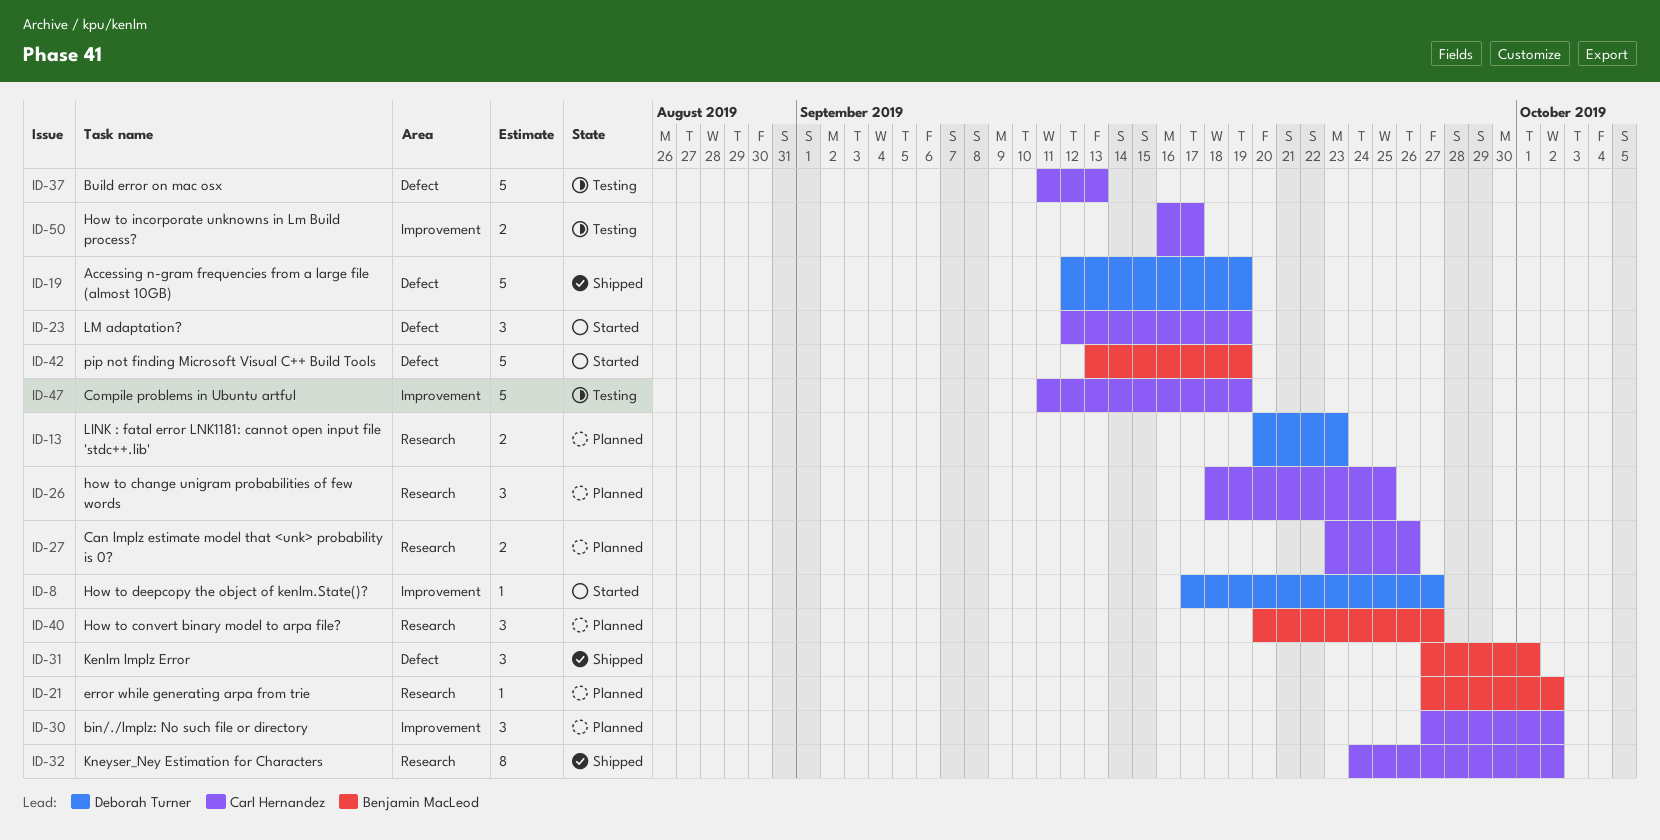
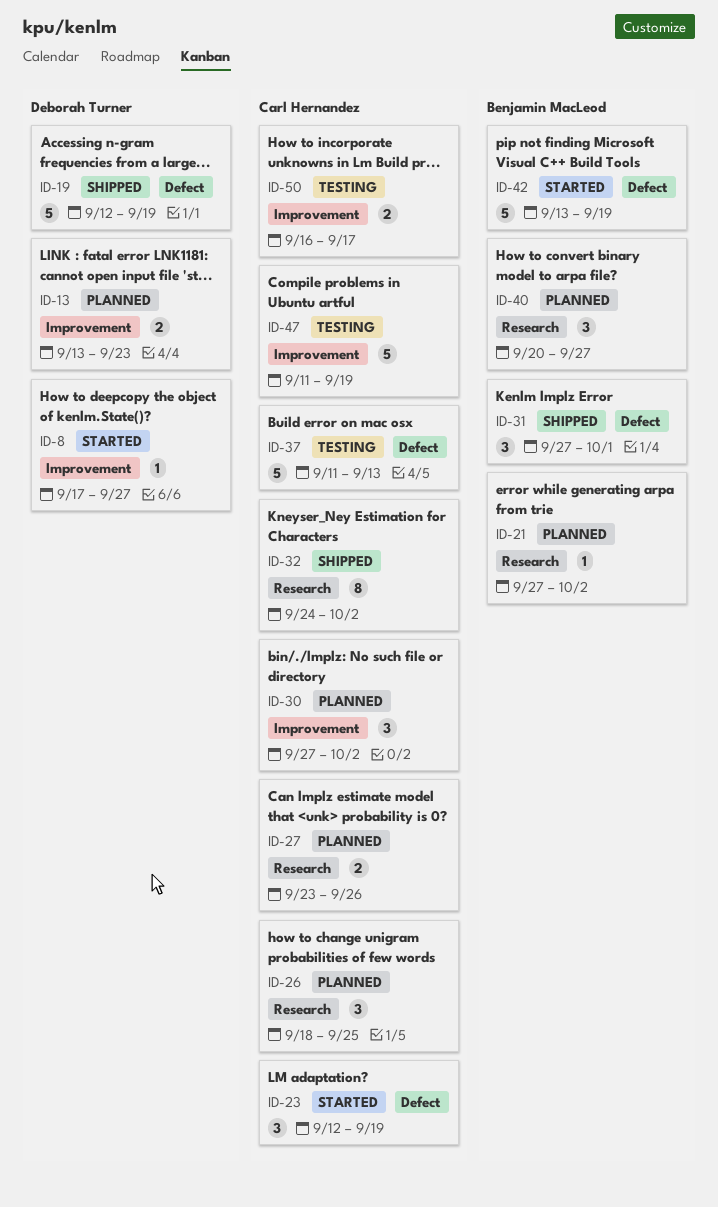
ID-13, label: Research -> Improvement
ID-13, start: Sep 20 -> Sep 13

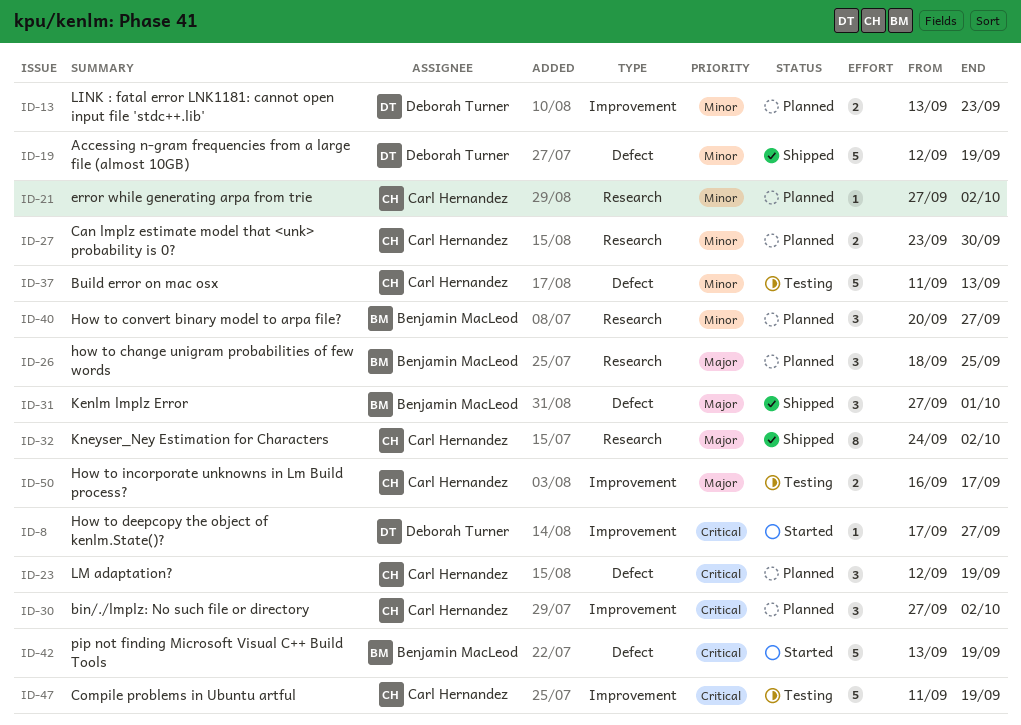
ID-21, owner: Benjamin MacLeod -> Carl Hernandez
ID-23, status: Started -> Planned
ID-26, owner: Carl Hernandez -> Benjamin MacLeod
ID-27, due: Sep 26 -> Sep 30

